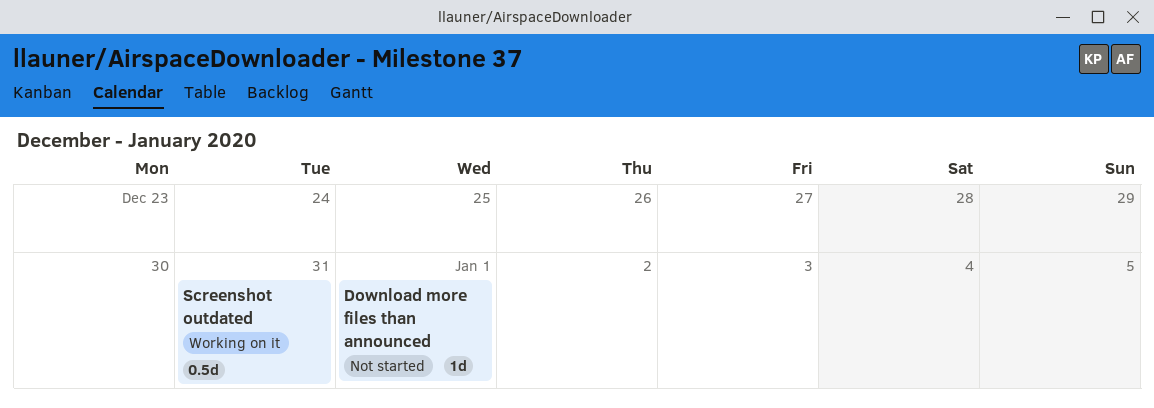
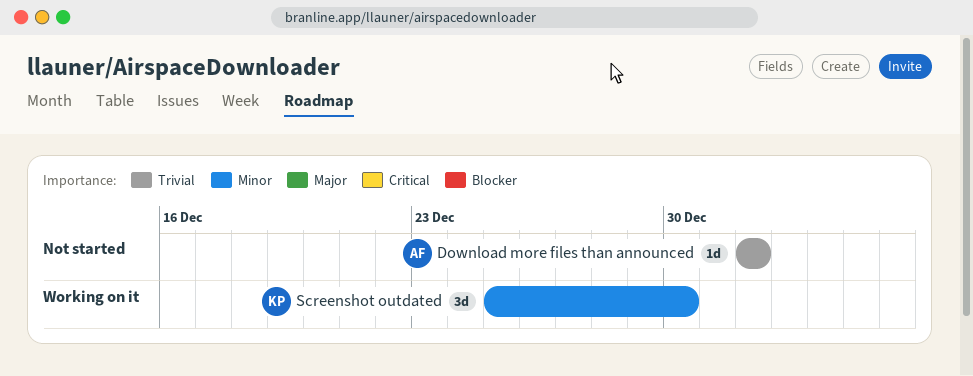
Screenshot outdated, estimate: 0.5d -> 3d
Screenshot outdated, due: Dec 31 -> Dec 30

